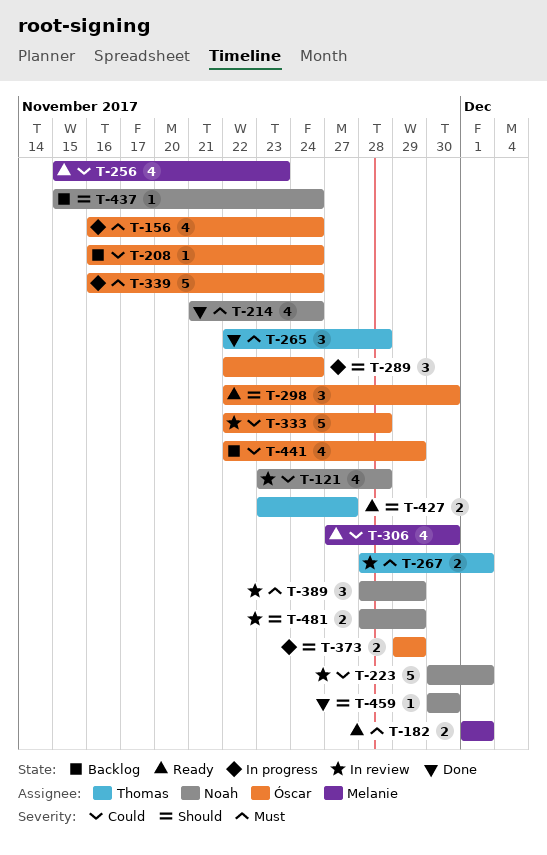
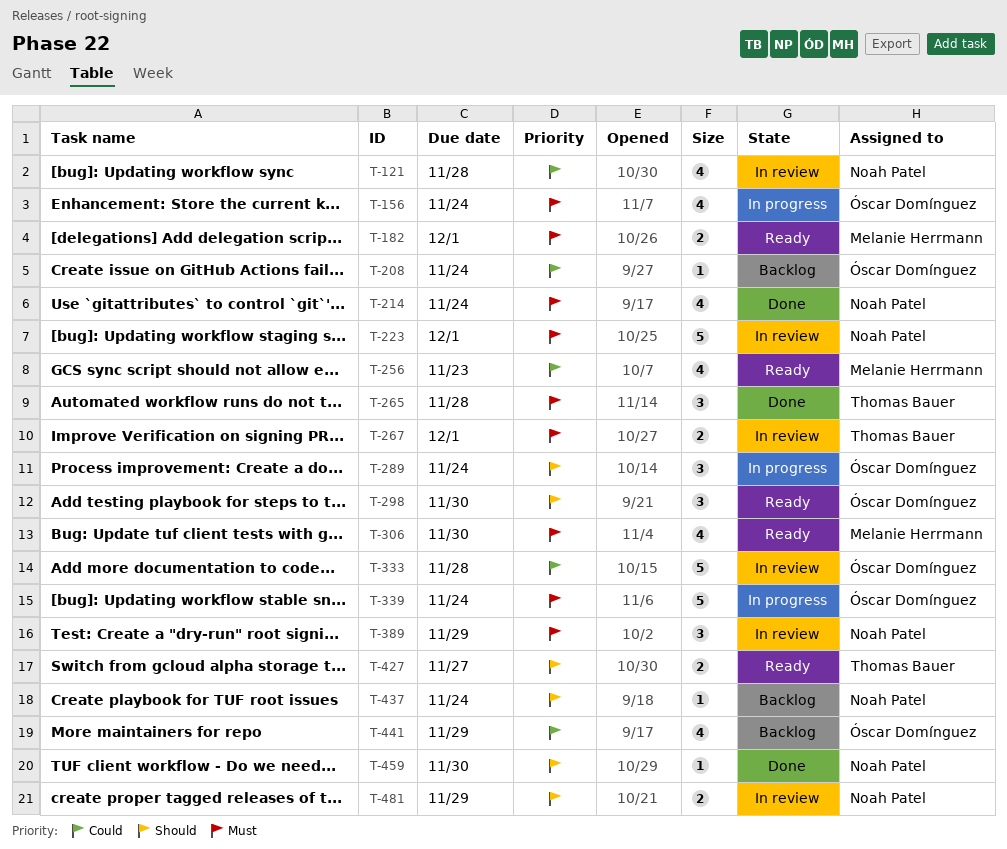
T-223, priority: Could -> Must
T-306, priority: Could -> Must
T-373: present -> none

